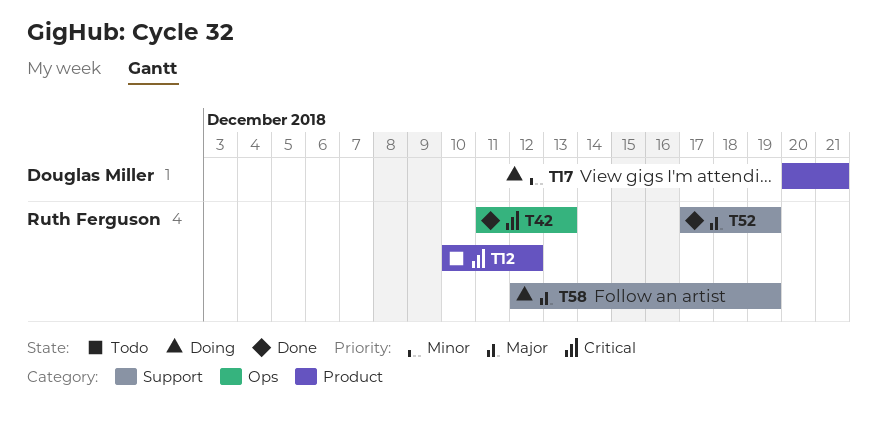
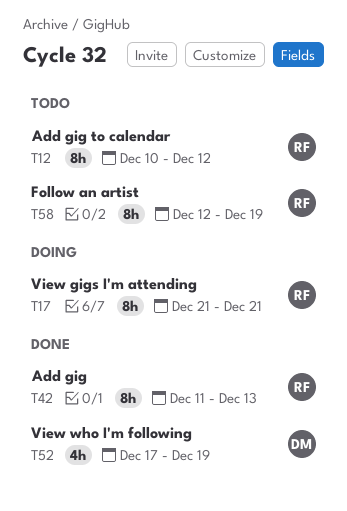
T17, owner: Douglas Miller -> Ruth Ferguson
T17, start: Dec 20 -> Dec 21
T52, owner: Ruth Ferguson -> Douglas Miller
T58, status: Doing -> Todo

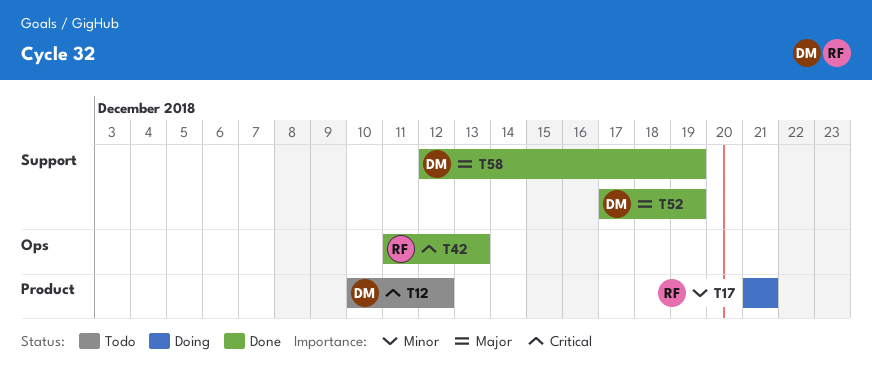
T12, owner: RF -> DM
T58, status: Todo -> Done
T58, owner: RF -> DM

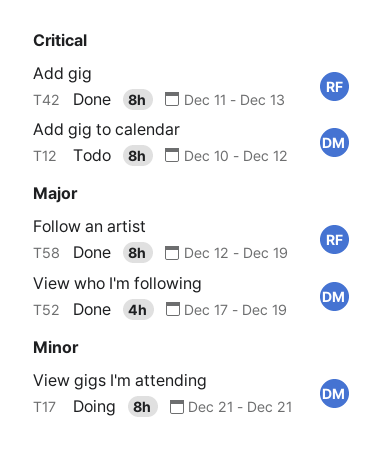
T17, owner: RF -> DM
T58, owner: DM -> RF

